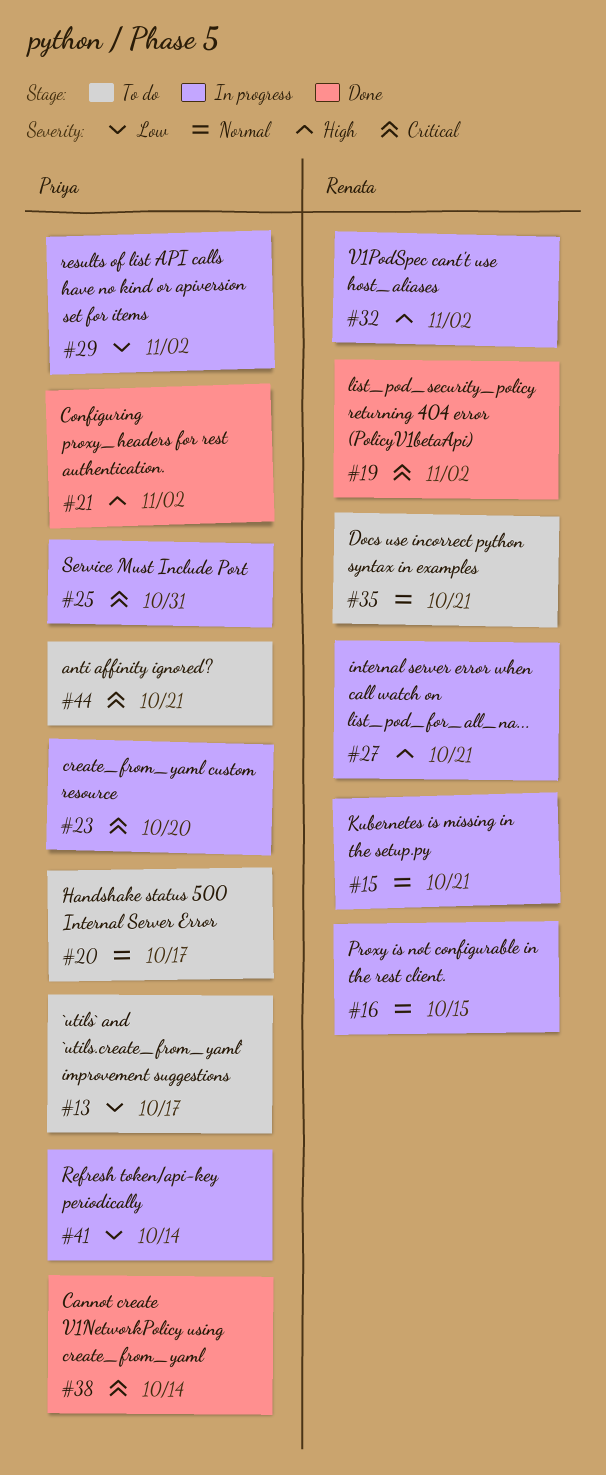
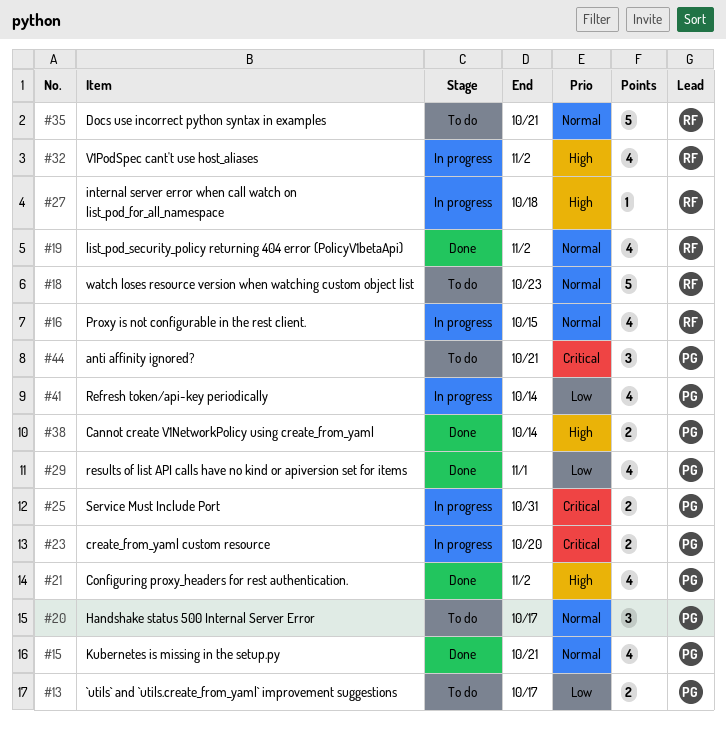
#15, status: In progress -> Done
#15, owner: Renata -> Priya
#18: none -> present
#19, priority: Critical -> Normal
#27, due: Oct 21 -> Oct 18
#29, status: In progress -> Done
#29, due: Nov 2 -> Nov 1
#38, priority: Critical -> High

